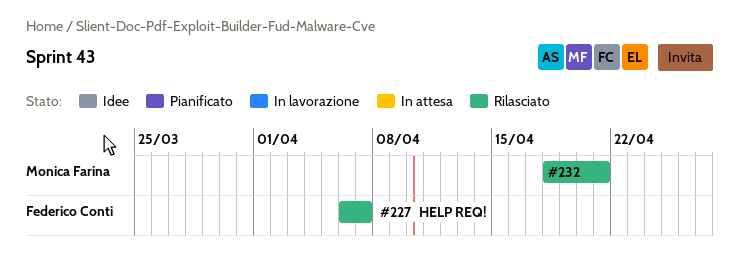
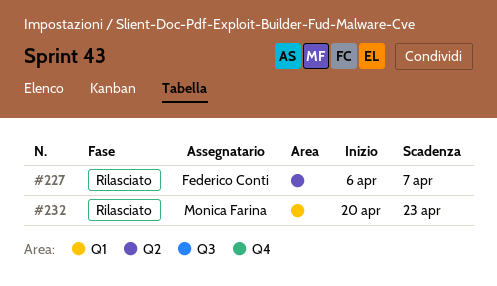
#232, start: Apr 18 -> Apr 20
#232, due: Apr 21 -> Apr 23

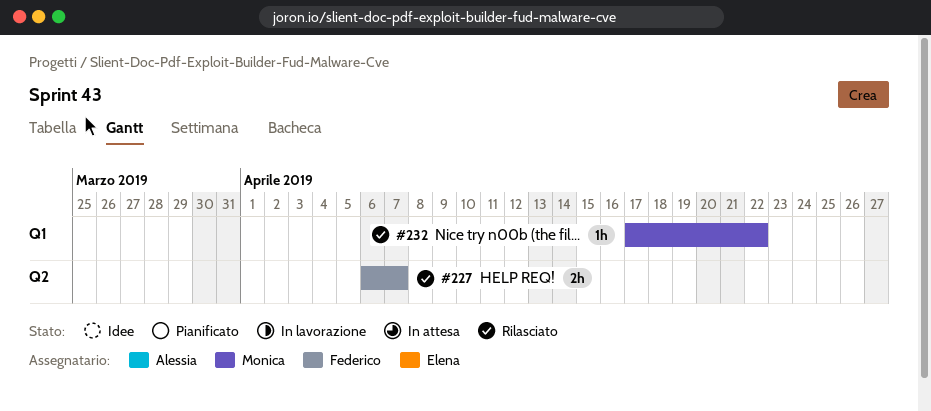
#232, start: Apr 20 -> Apr 17
#232, due: Apr 23 -> Apr 22

